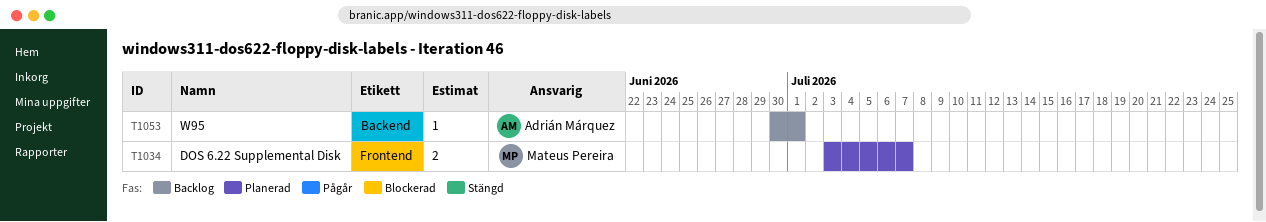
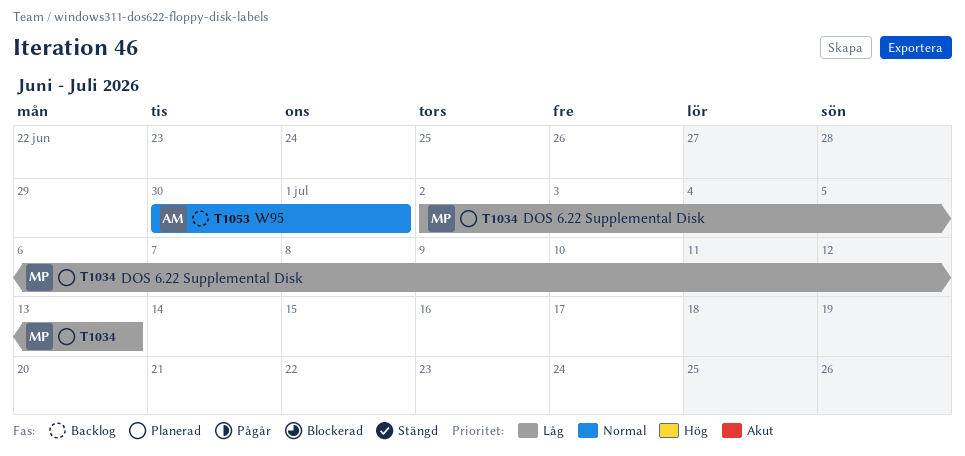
T1034, start: Jul 3 -> Jul 2
T1034, due: Jul 7 -> Jul 13

